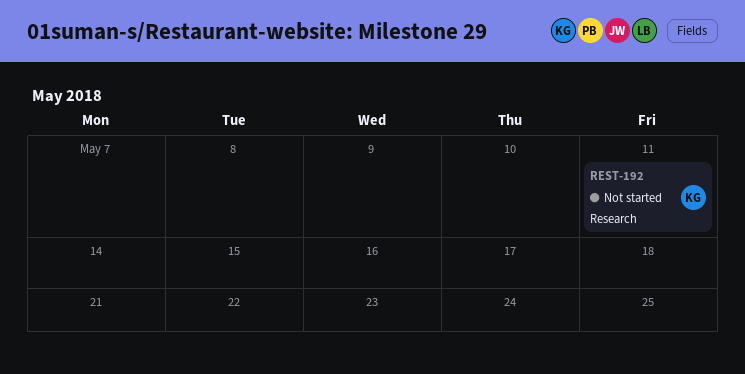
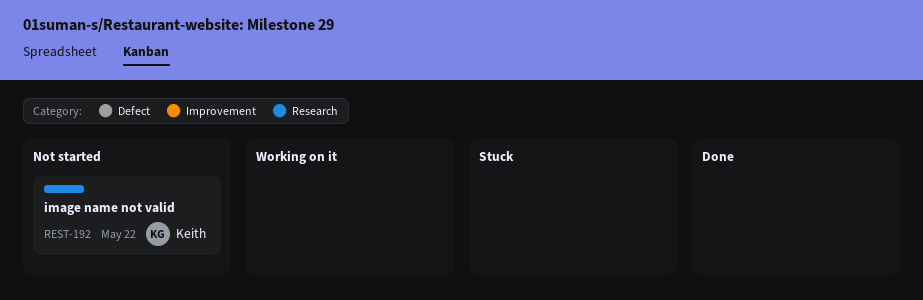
REST-192, due: May 11 -> May 22

